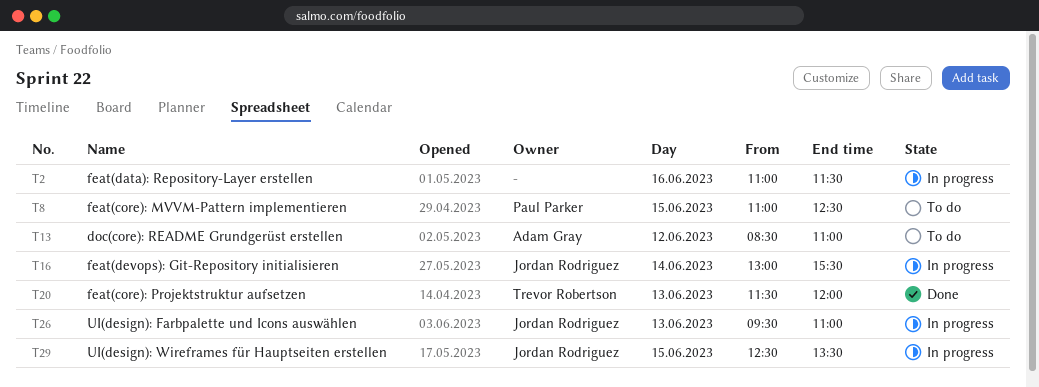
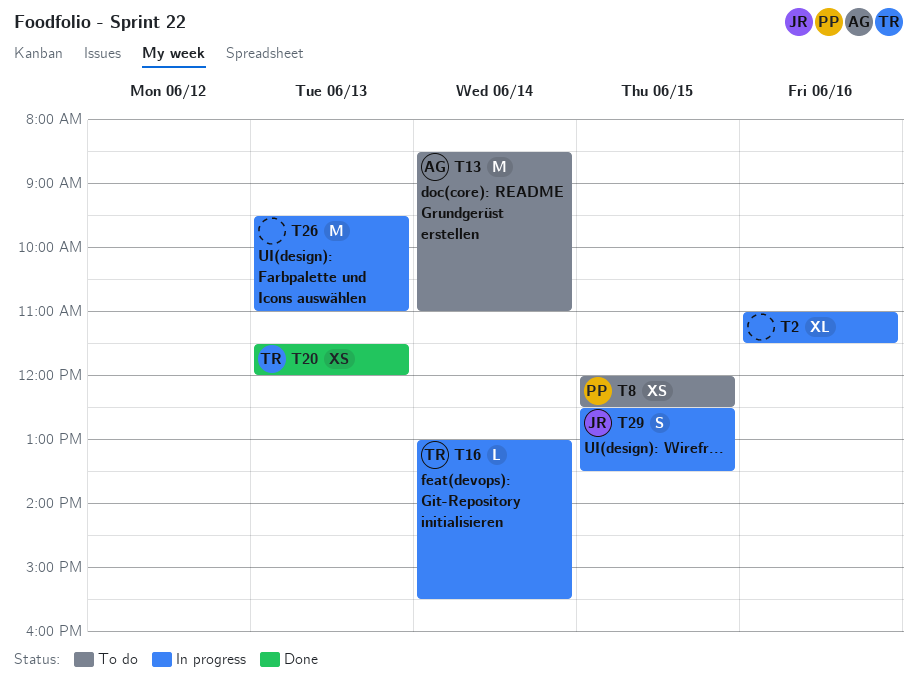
T8, begins: 11:00 -> 12:00
T13, day: Jun 12 -> Jun 14
T16, owner: Jordan Rodriguez -> Trevor Robertson
T26, owner: Jordan Rodriguez -> none

